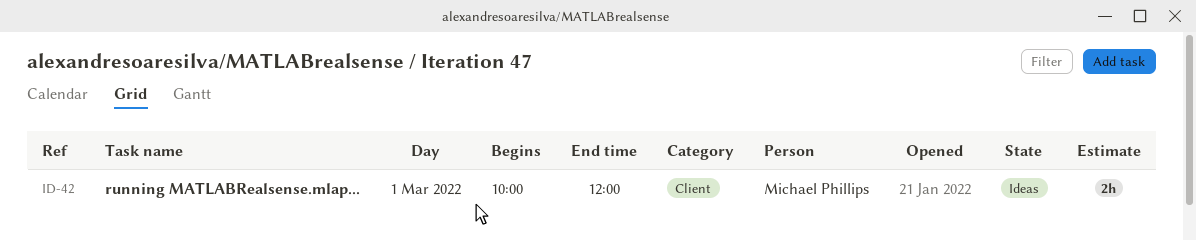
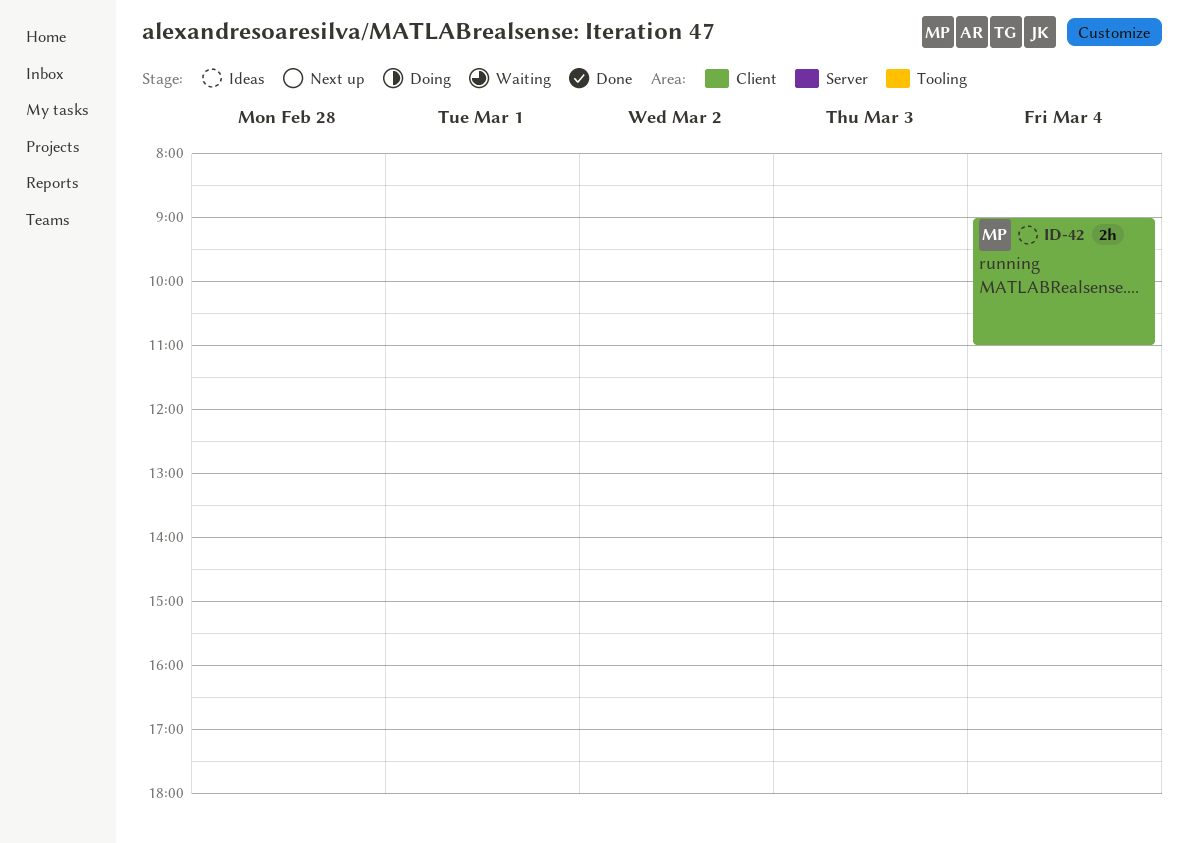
ID-42, day: Mar 1 -> Mar 4
ID-42, begins: 10:00 -> 09:00
ID-42, ends: 12:00 -> 11:00

